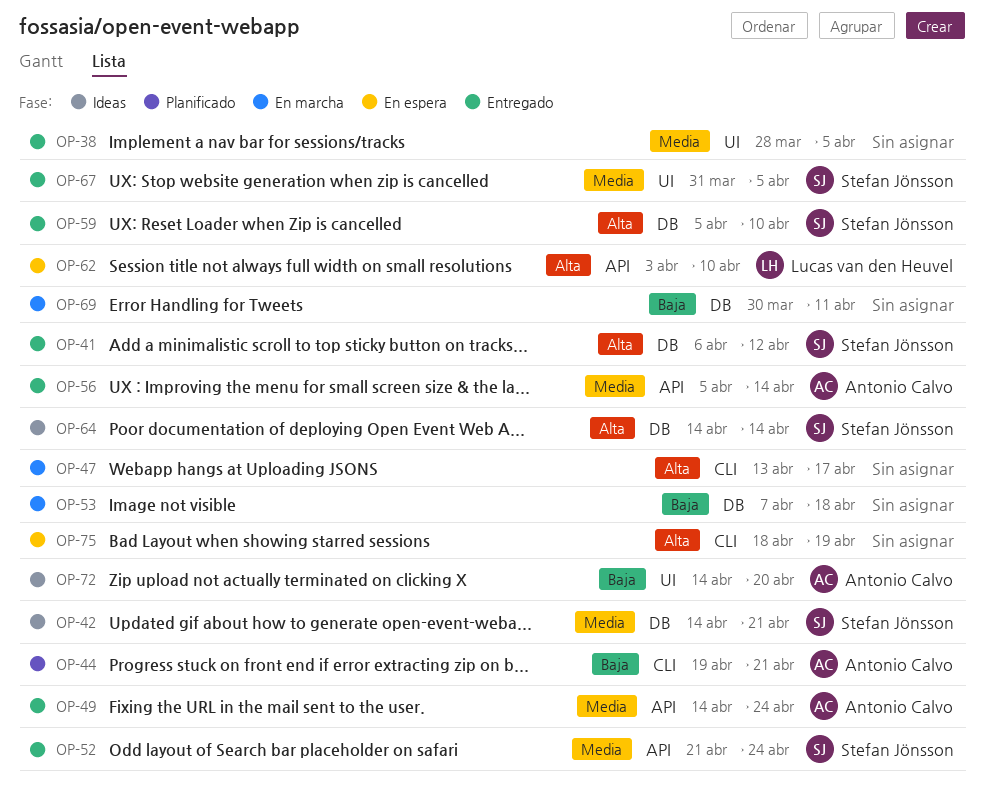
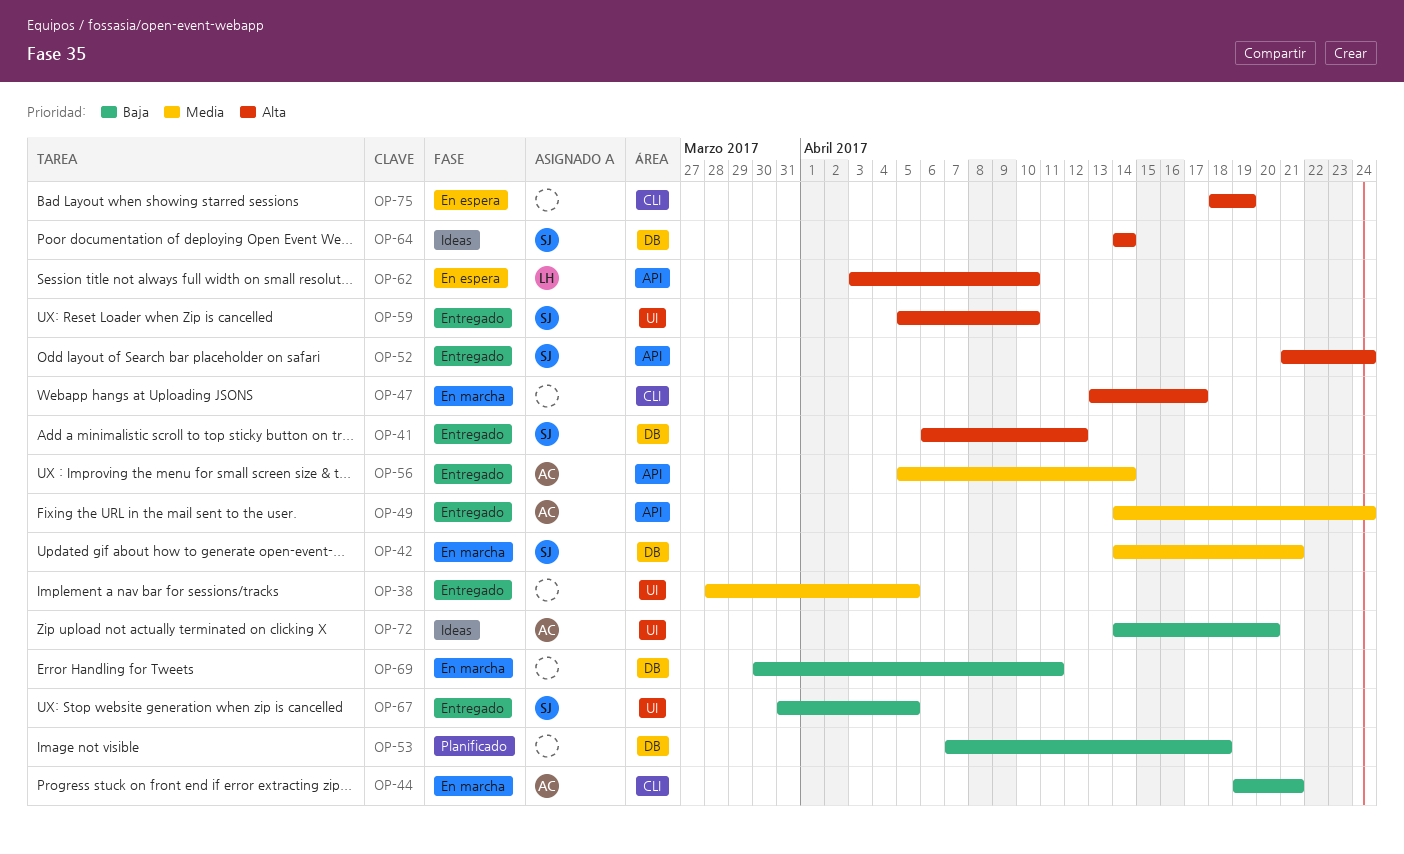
OP-42, status: Ideas -> En marcha
OP-44, status: Planificado -> En marcha
OP-52, priority: Media -> Alta
OP-53, status: En marcha -> Planificado
OP-59, label: DB -> UI
OP-67, priority: Media -> Baja

